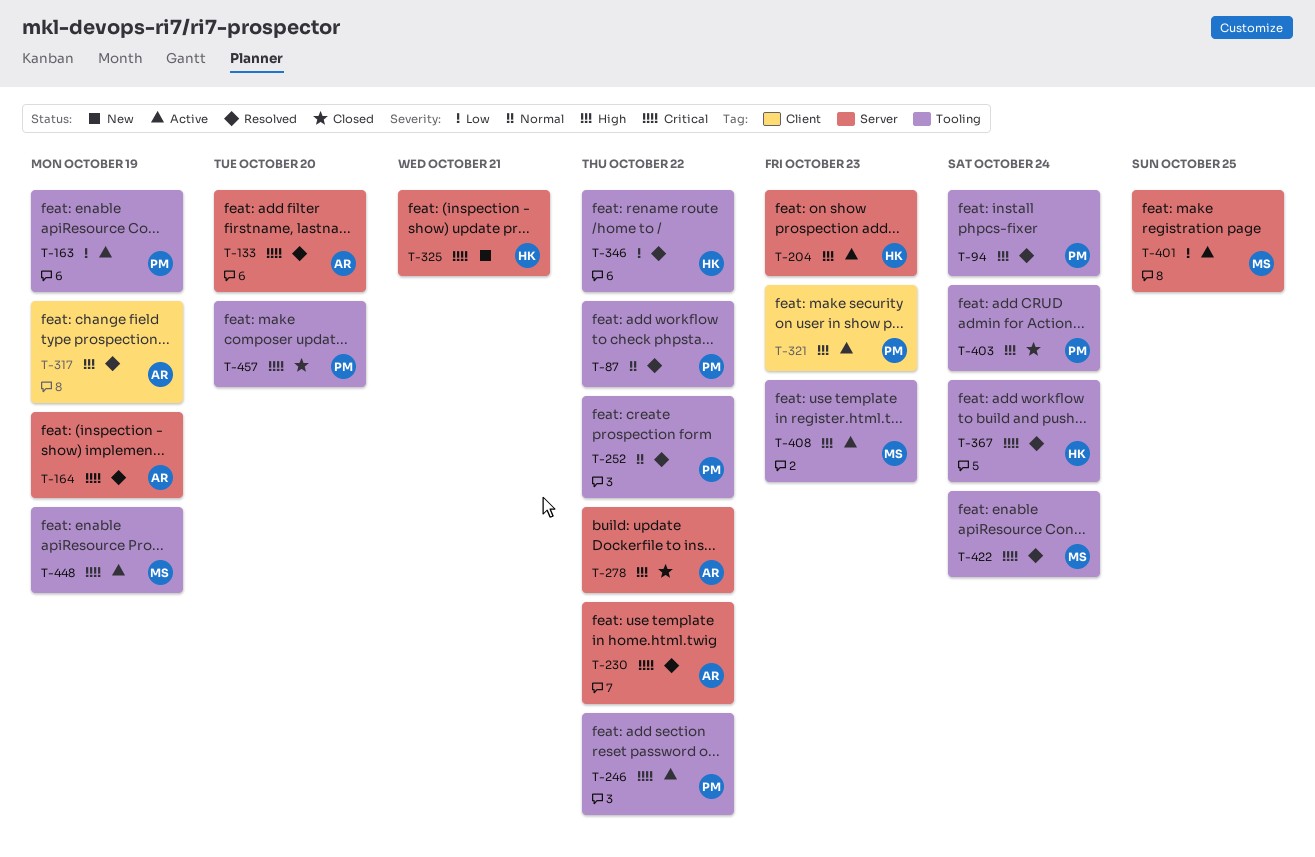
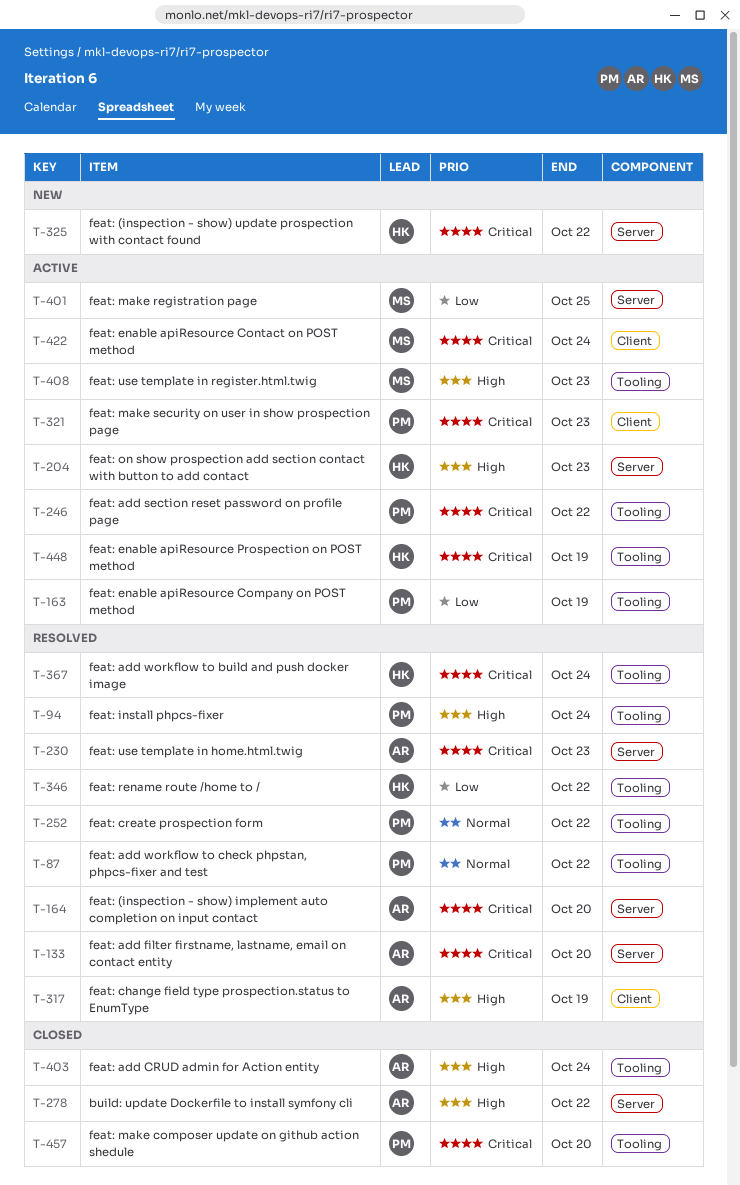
T-164, due: Oct 19 -> Oct 20
T-230, due: Oct 22 -> Oct 23
T-321, priority: High -> Critical
T-325, due: Oct 21 -> Oct 22
T-403, owner: PM -> AR
T-422, status: Resolved -> Active
T-422, label: Tooling -> Client
T-448, owner: MS -> HK

